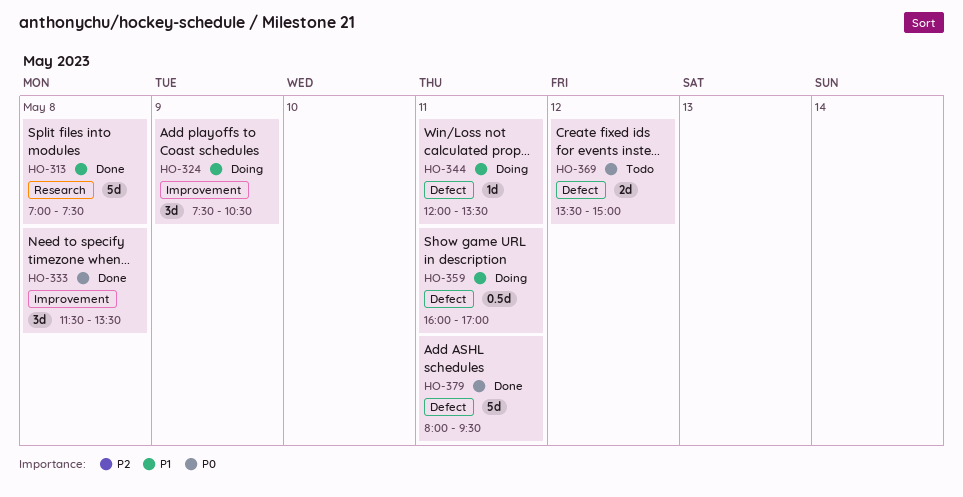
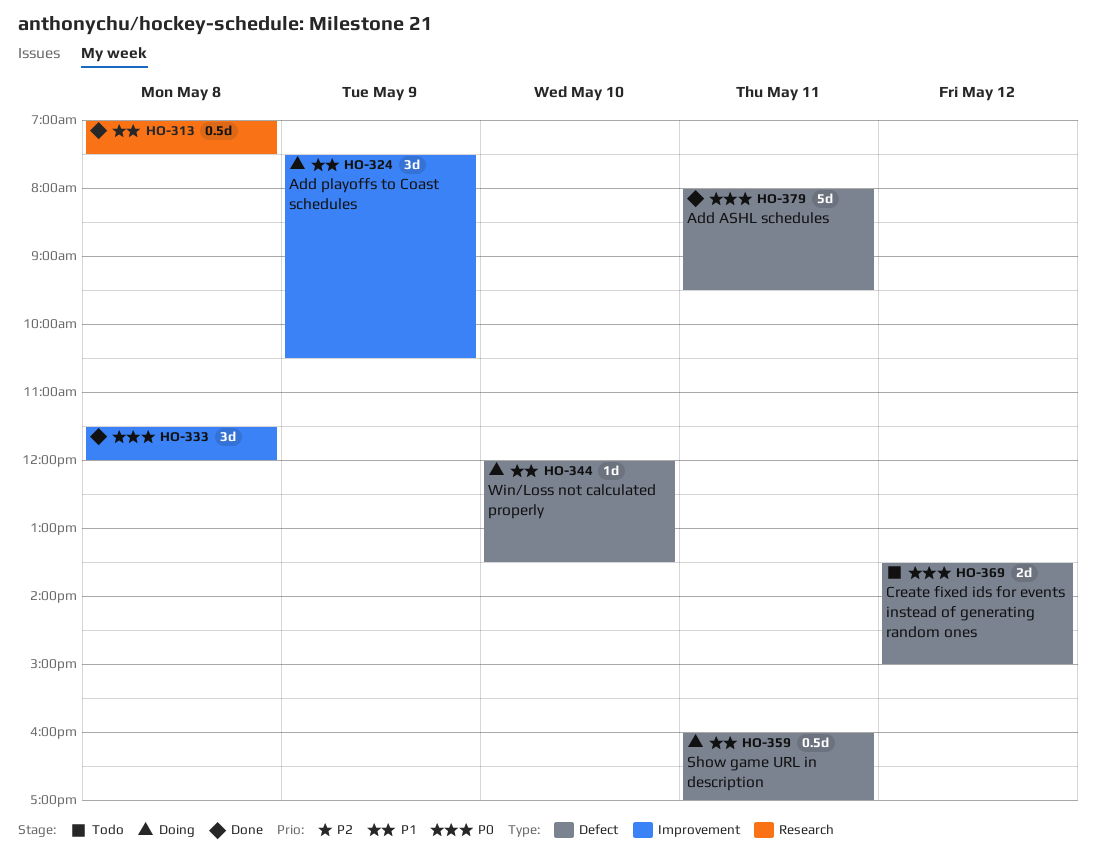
HO-313, estimate: 5d -> 0.5d
HO-333, ends: 13:30 -> 12:00
HO-344, day: May 11 -> May 10

